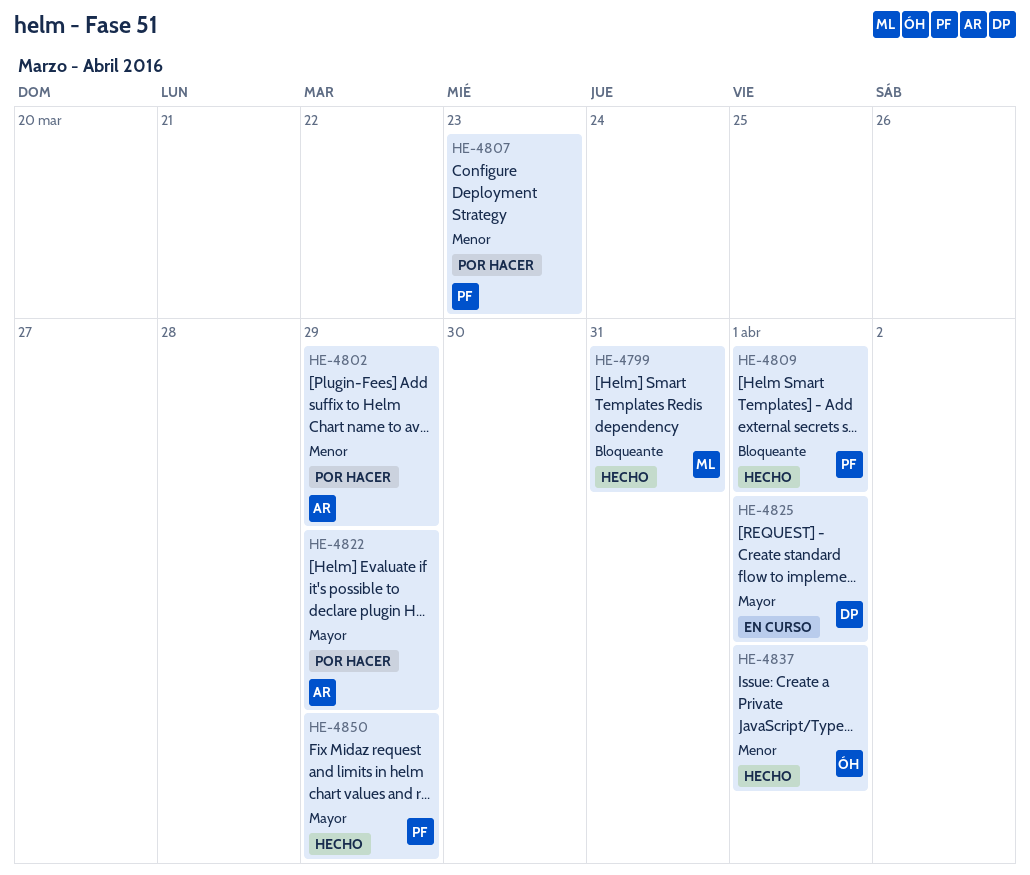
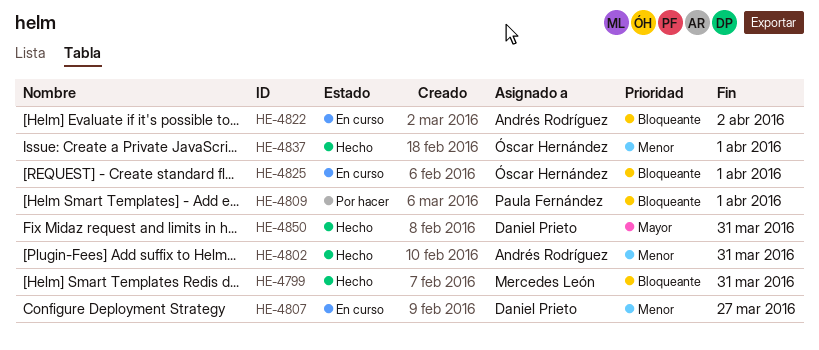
HE-4802, status: Por hacer -> Hecho
HE-4802, due: Mar 29 -> Mar 31
HE-4807, status: Por hacer -> En curso
HE-4807, owner: Paula Fernández -> Daniel Prieto
HE-4807, due: Mar 23 -> Mar 27
HE-4809, status: Hecho -> Por hacer
HE-4822, status: Por hacer -> En curso
HE-4822, priority: Mayor -> Bloqueante
HE-4822, due: Mar 29 -> Apr 2
HE-4825, owner: Daniel Prieto -> Óscar Hernández
HE-4825, priority: Mayor -> Bloqueante
HE-4850, owner: Paula Fernández -> Daniel Prieto
HE-4850, due: Mar 29 -> Mar 31

